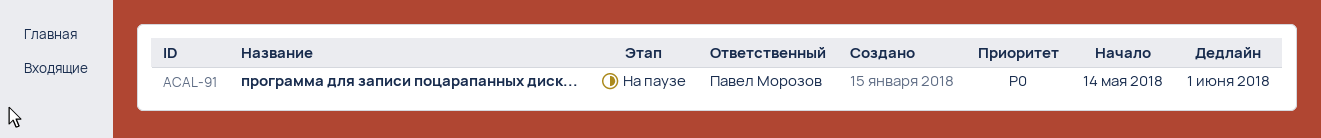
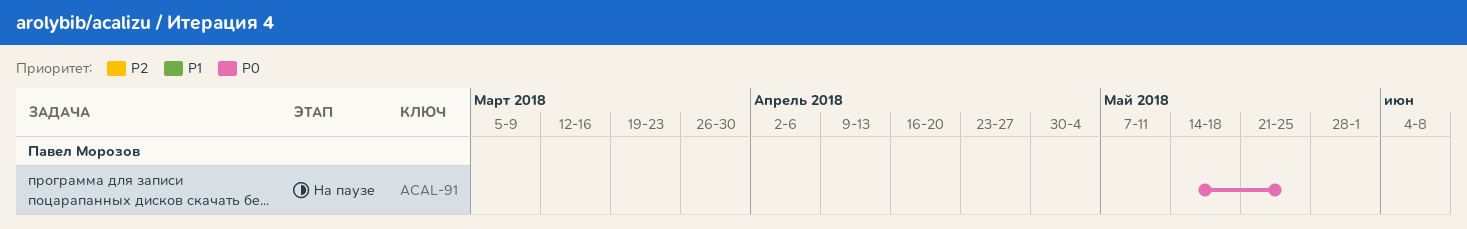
ACAL-91, due: Jun 1 -> May 25

